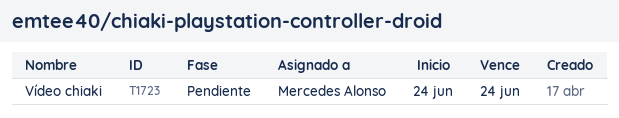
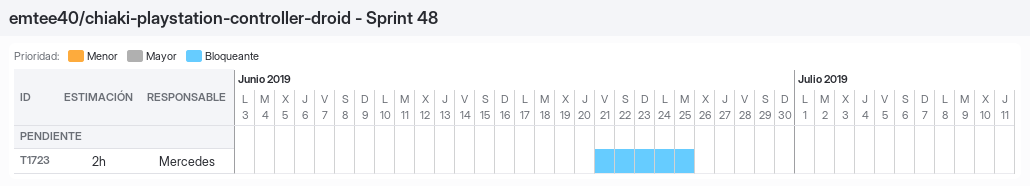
T1723, start: Jun 24 -> Jun 21
T1723, due: Jun 24 -> Jun 25

